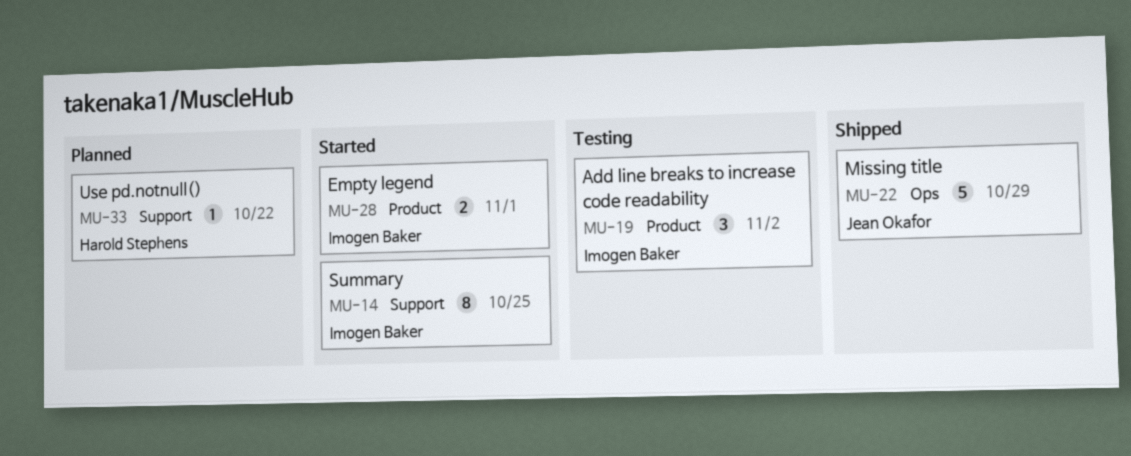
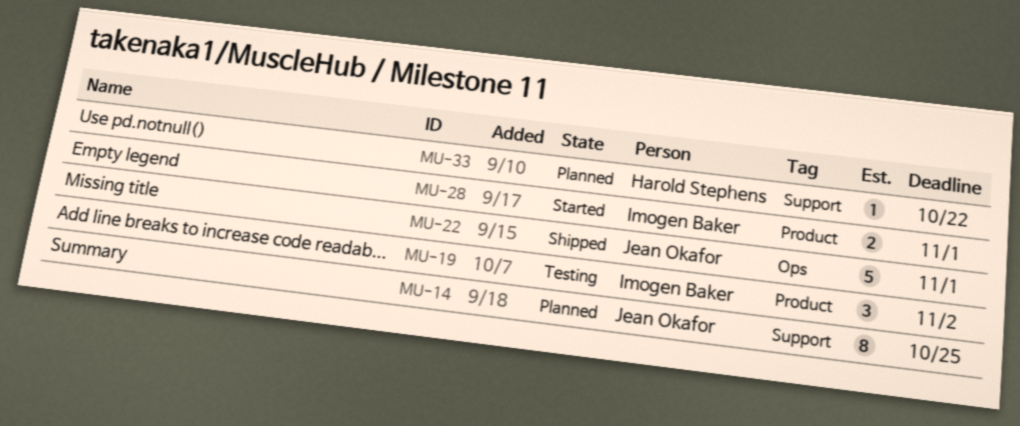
MU-14, status: Started -> Planned
MU-14, owner: Imogen Baker -> Jean Okafor
MU-22, due: Oct 29 -> Nov 1

